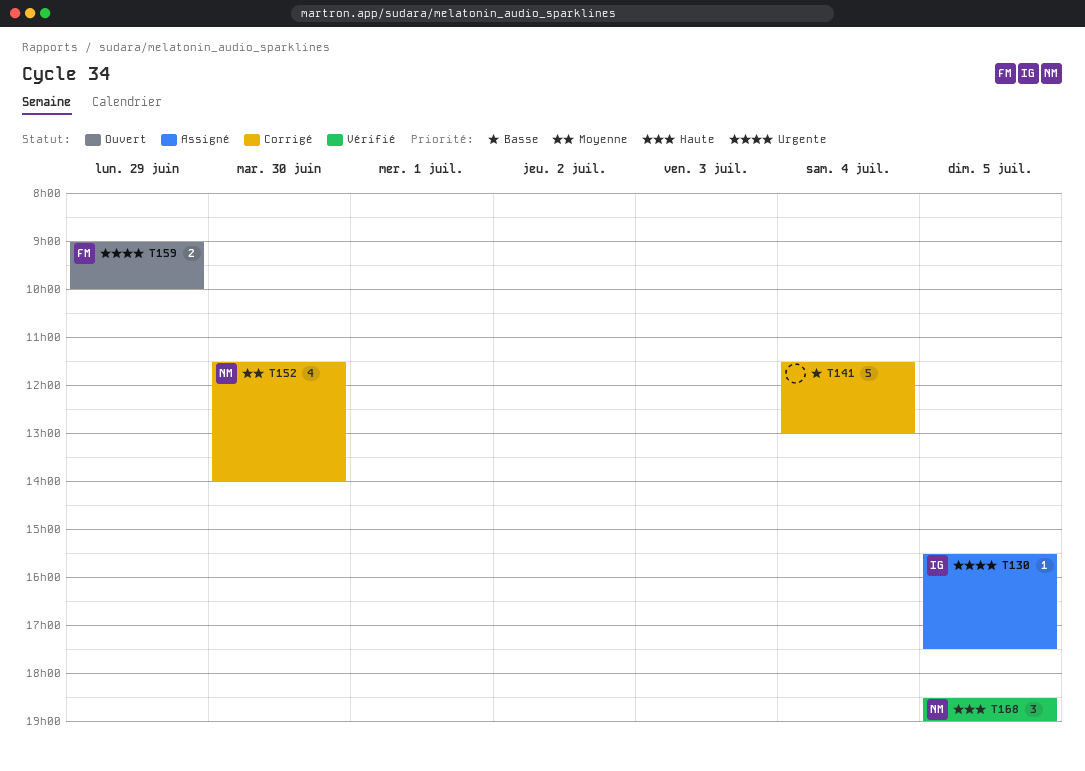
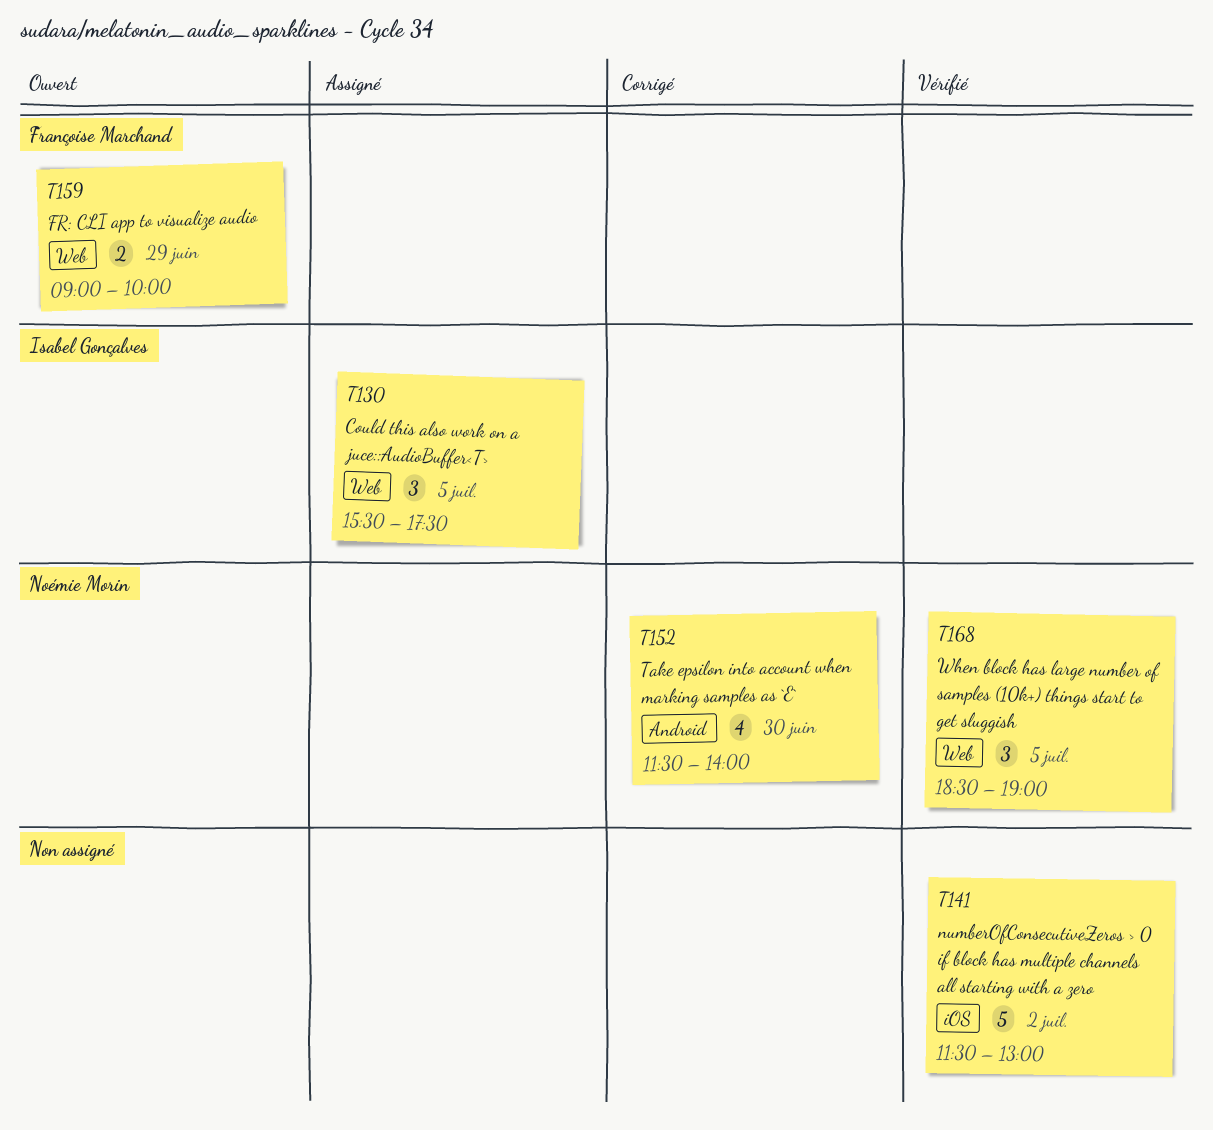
T130, estimate: 1 -> 3
T141, status: Corrigé -> Vérifié
T141, day: Jul 4 -> Jul 2

